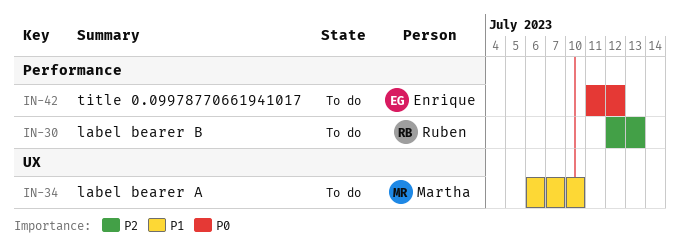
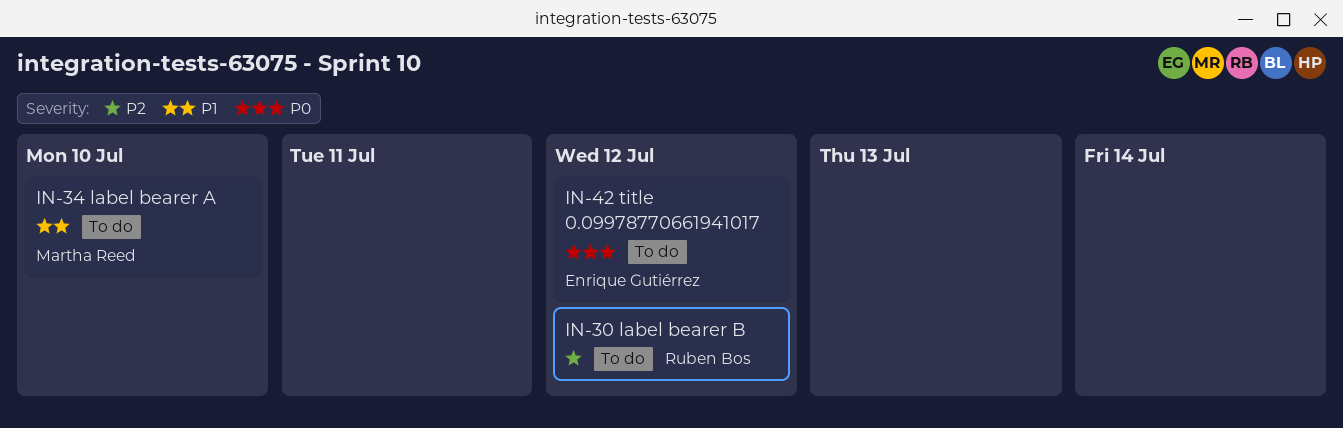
IN-30, due: Jul 13 -> Jul 12

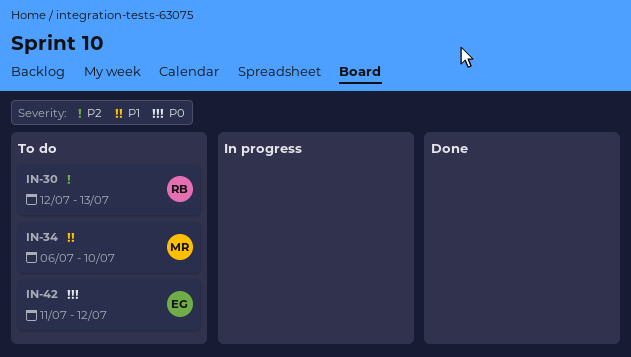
IN-30, due: Jul 12 -> Jul 13

